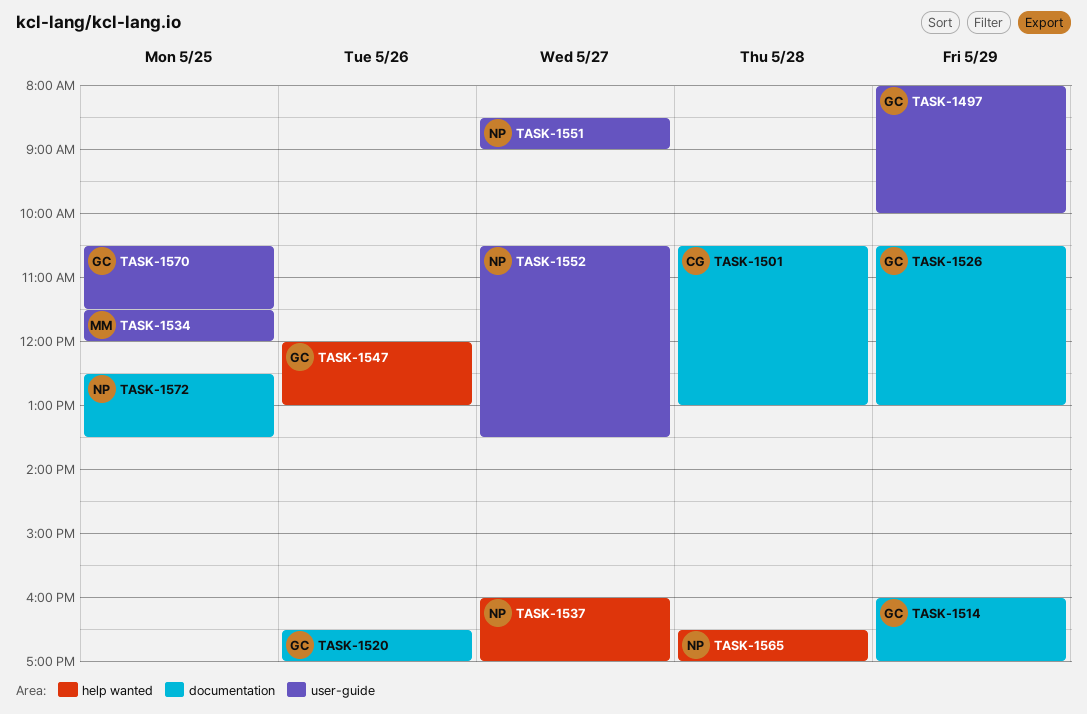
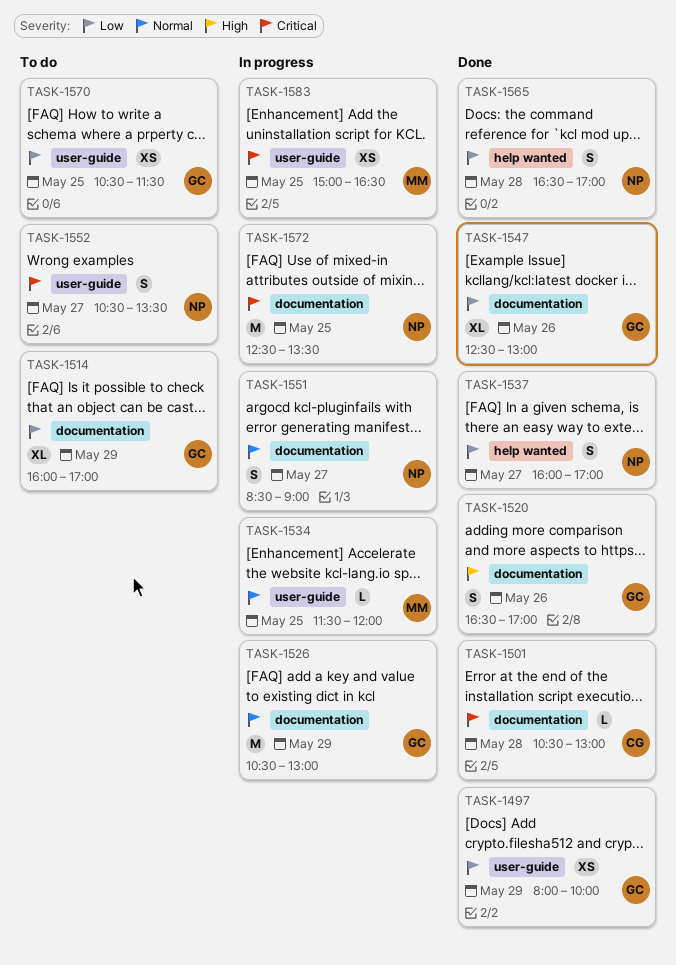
TASK-1547, label: help wanted -> documentation
TASK-1547, begins: 12:00 -> 12:30
TASK-1551, label: user-guide -> documentation
TASK-1583: none -> present

